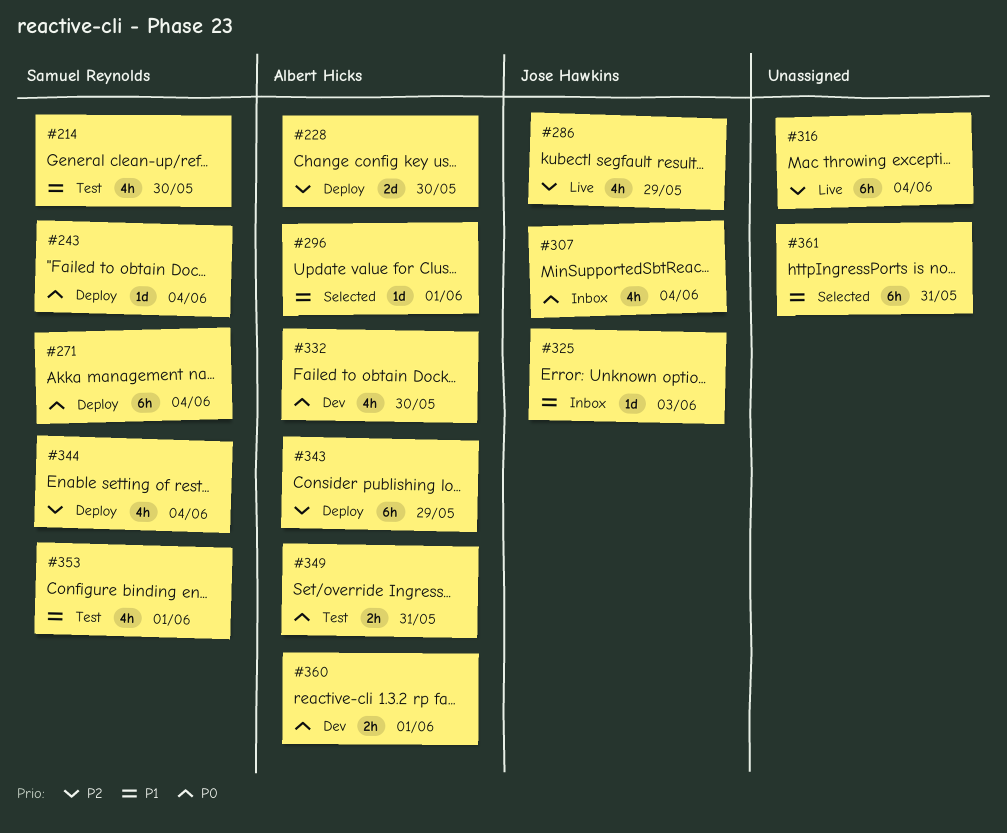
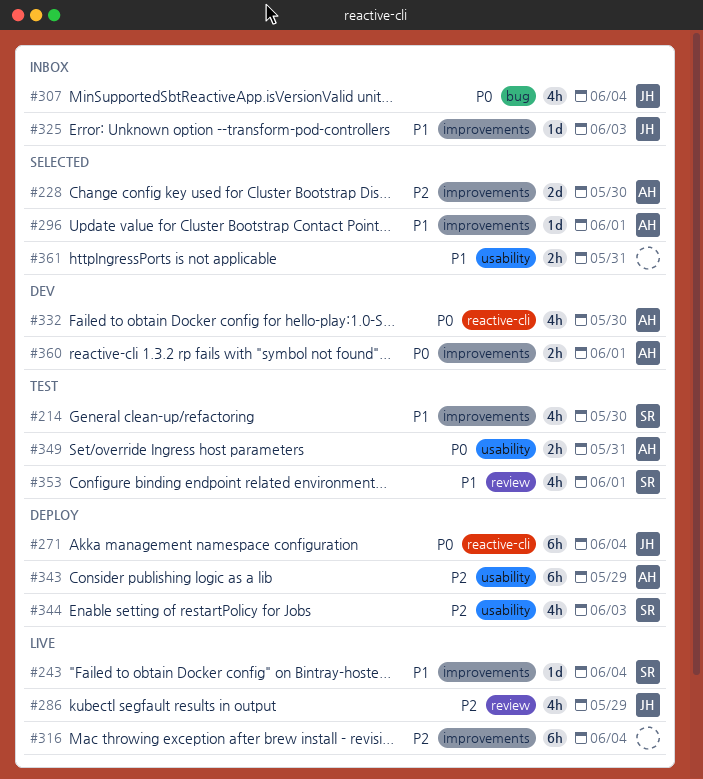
#228, status: Deploy -> Selected
#243, status: Deploy -> Live
#243, priority: P0 -> P1
#271, owner: Samuel Reynolds -> Jose Hawkins
#344, due: Jun 4 -> Jun 3
#361, estimate: 6h -> 2h

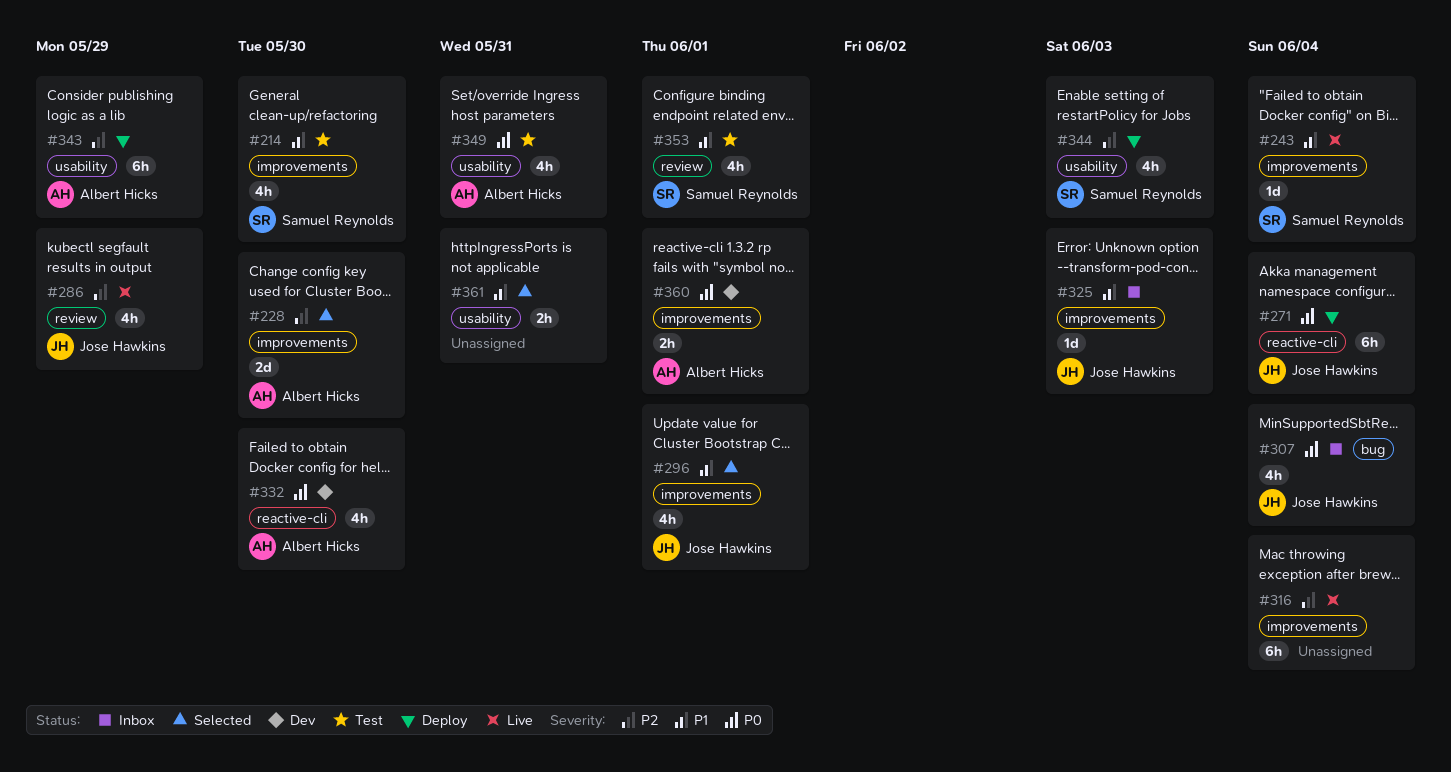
#296, owner: Albert Hicks -> Jose Hawkins
#296, estimate: 1d -> 4h
#349, estimate: 2h -> 4h

